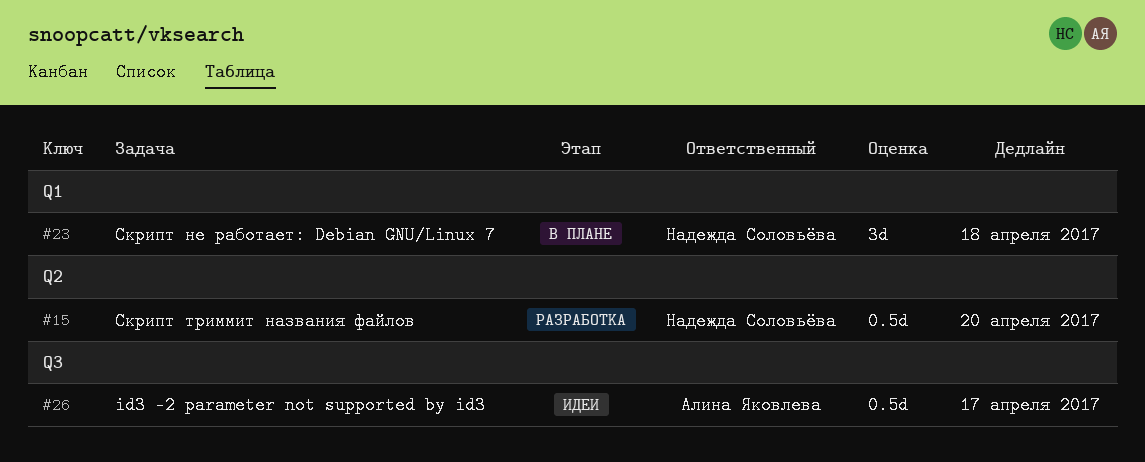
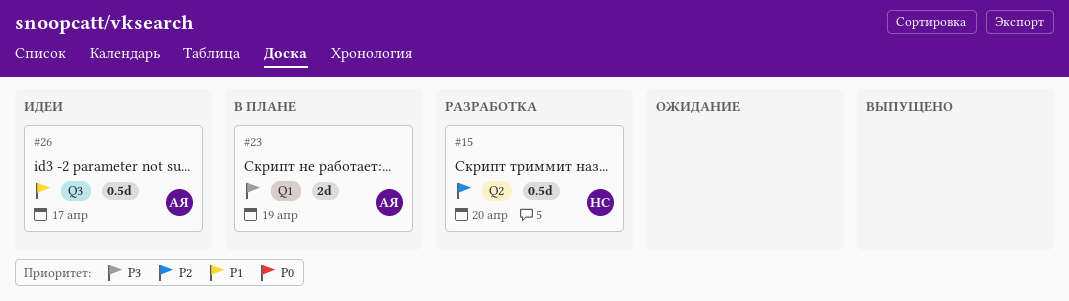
#23, owner: Надежда Соловьёва -> Алина Яковлева
#23, estimate: 3d -> 2d
#23, due: Apr 18 -> Apr 19

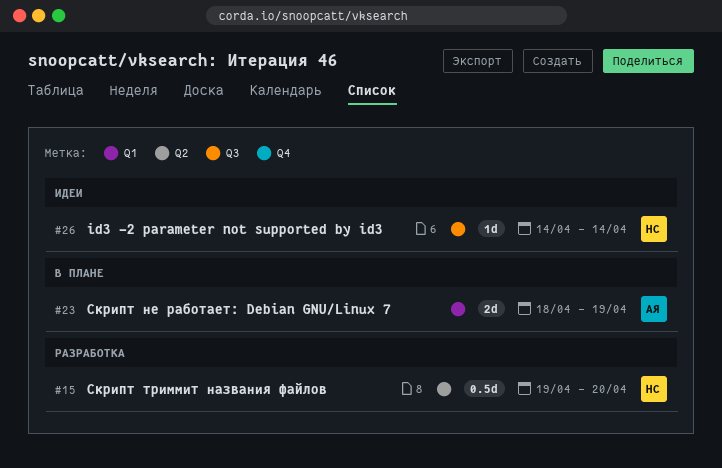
#26, owner: АЯ -> НС
#26, estimate: 0.5d -> 1d
#26, due: Apr 17 -> Apr 14

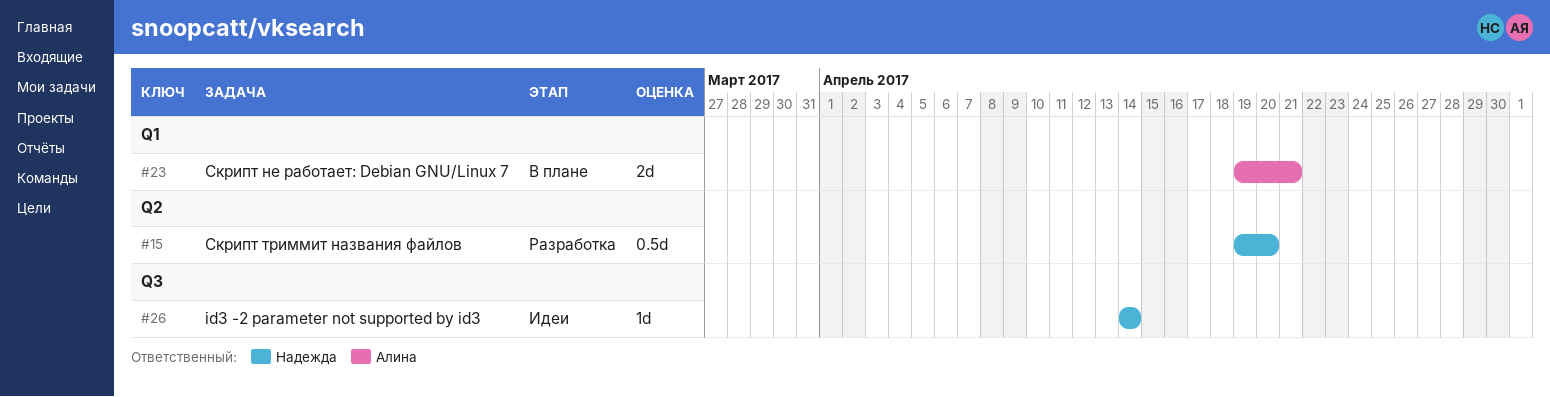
#23, start: Apr 18 -> Apr 19
#23, due: Apr 19 -> Apr 21

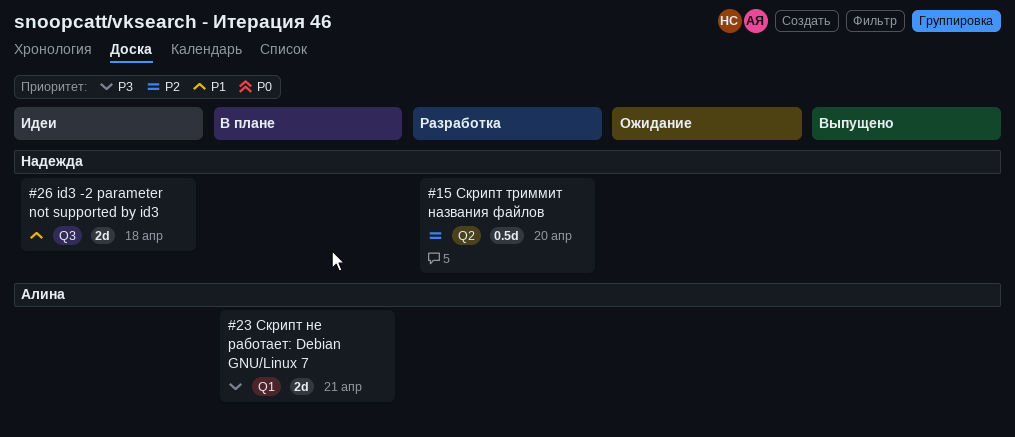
#26, estimate: 1d -> 2d
#26, due: Apr 14 -> Apr 18

